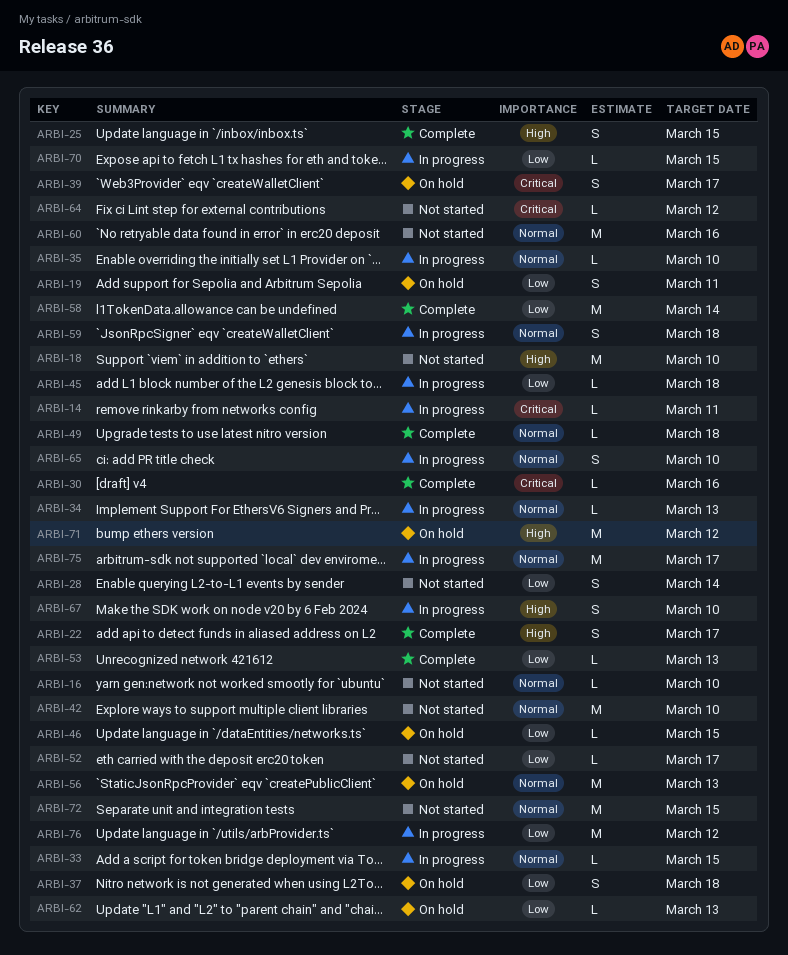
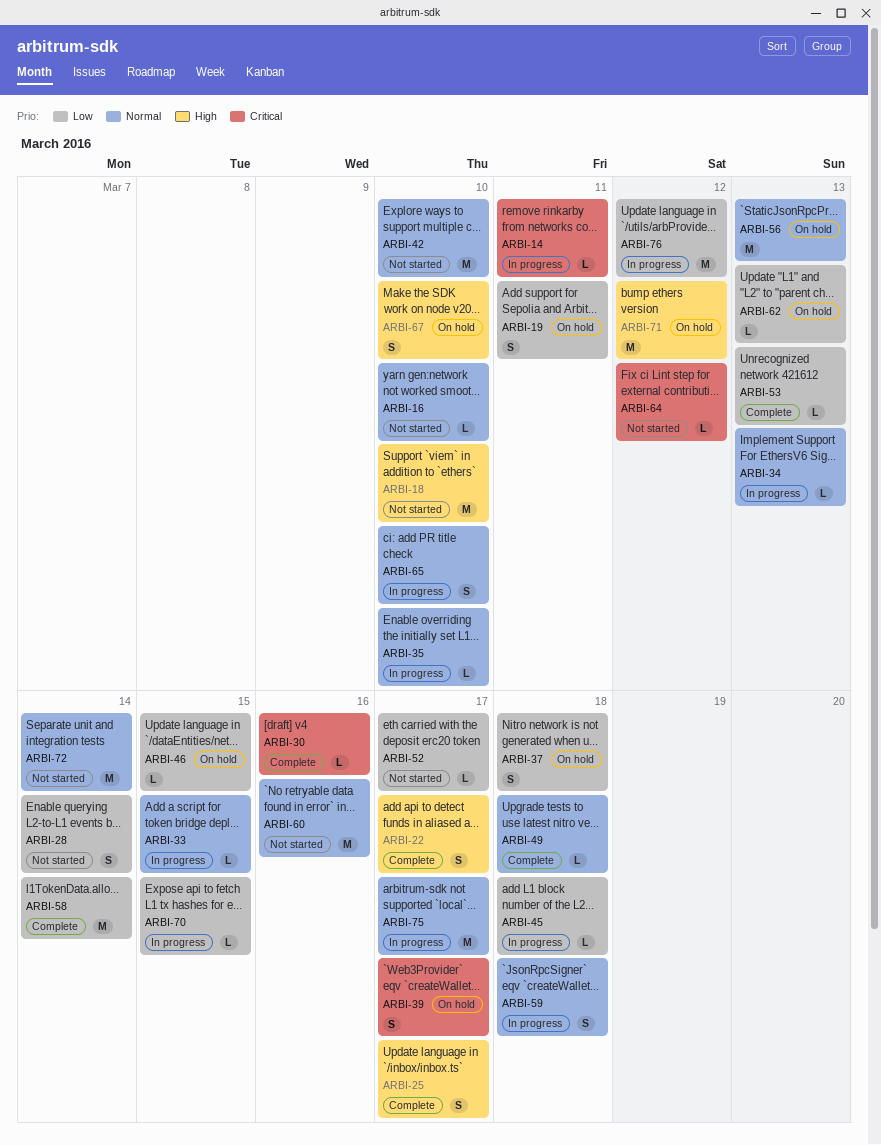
ARBI-25, due: Mar 15 -> Mar 17
ARBI-67, status: In progress -> On hold
ARBI-72, due: Mar 15 -> Mar 14

